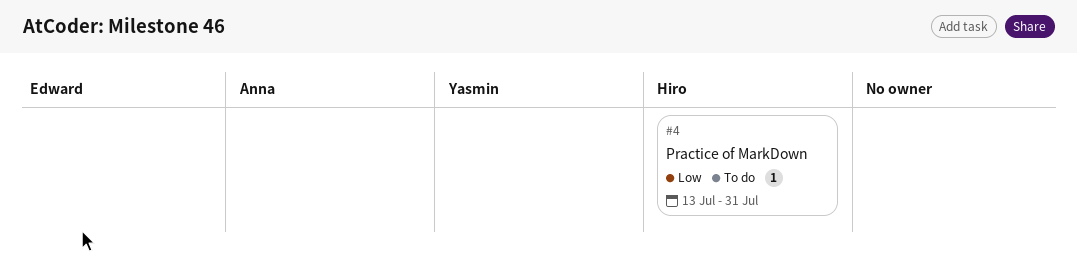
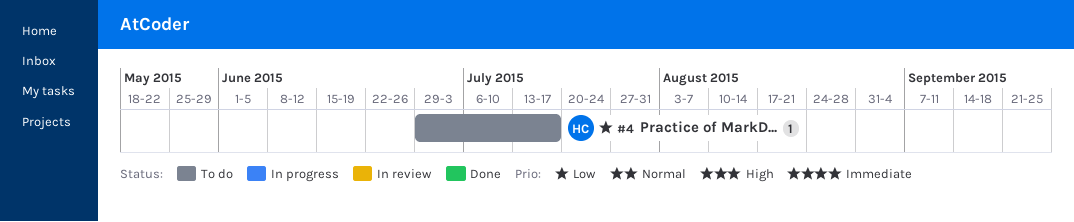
#4, start: Jul 13 -> Jun 29
#4, due: Jul 31 -> Jul 17

